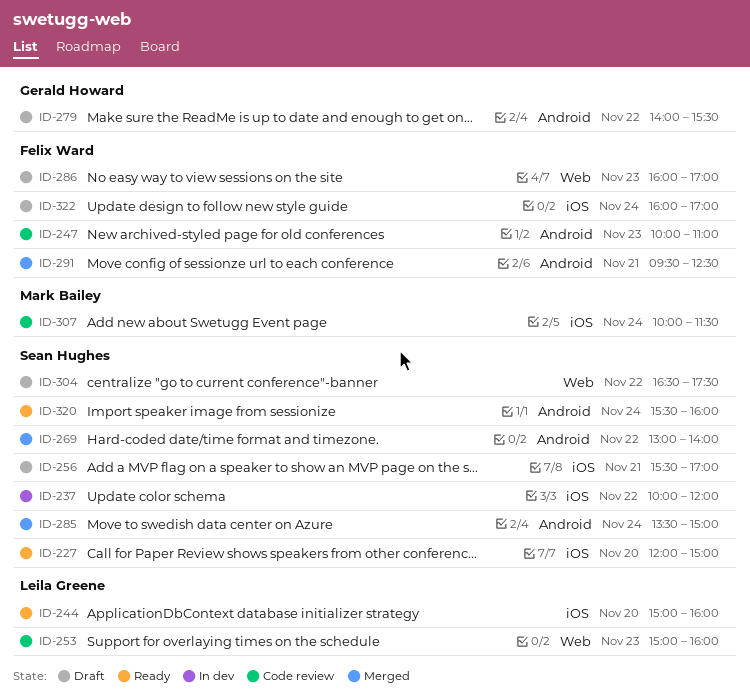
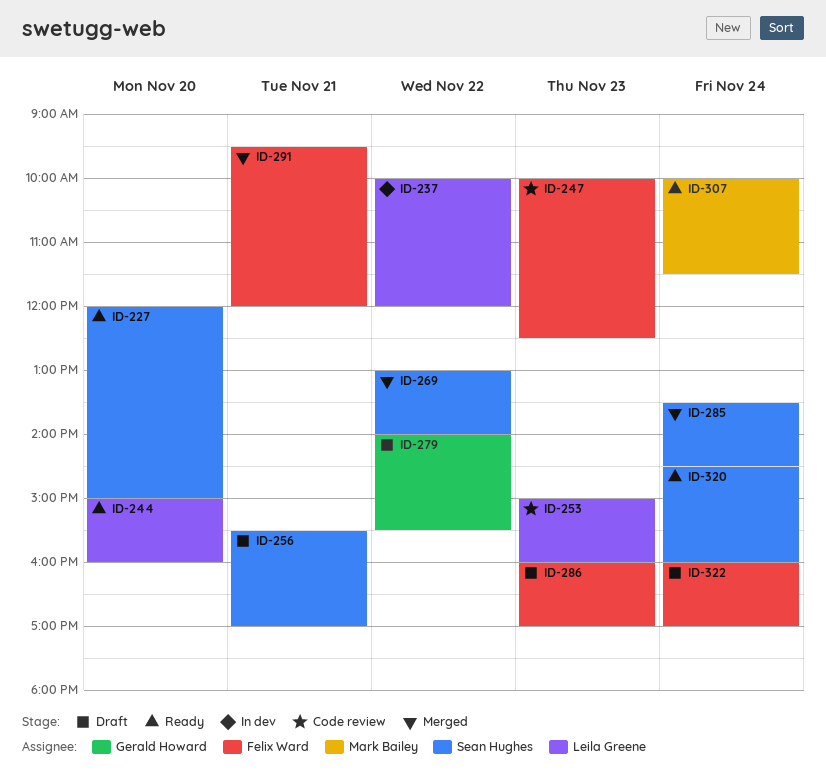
ID-237, owner: Sean Hughes -> Leila Greene
ID-247, ends: 11:00 -> 12:30
ID-285, ends: 15:00 -> 14:30
ID-291, ends: 12:30 -> 12:00
ID-304: present -> none
ID-307, status: Code review -> Ready
ID-320, begins: 15:30 -> 14:30

